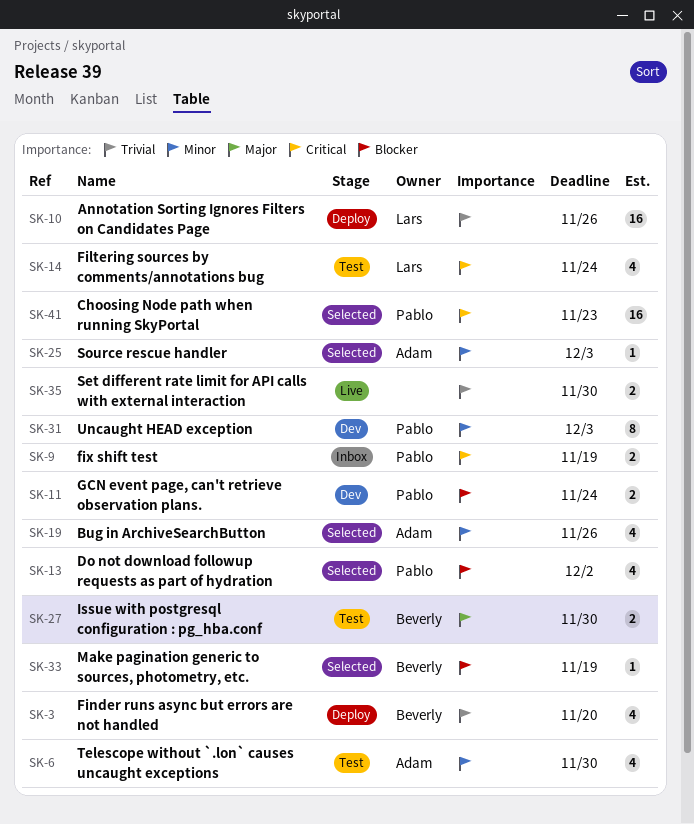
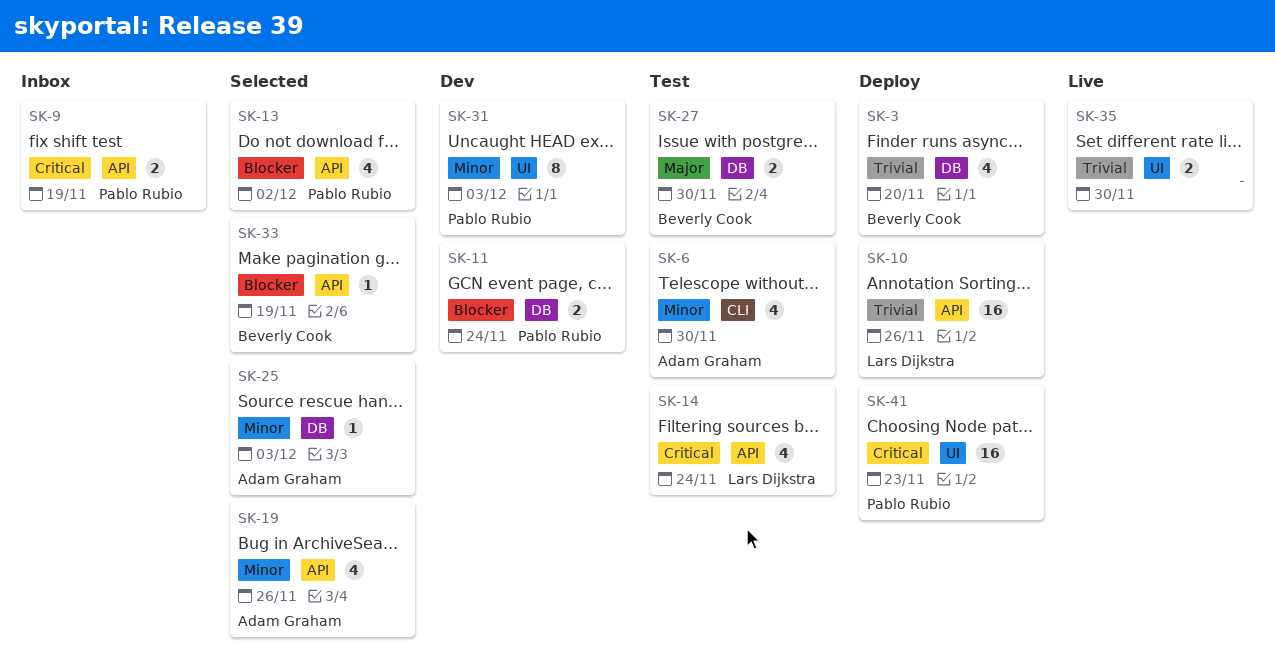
SK-41, status: Selected -> Deploy

